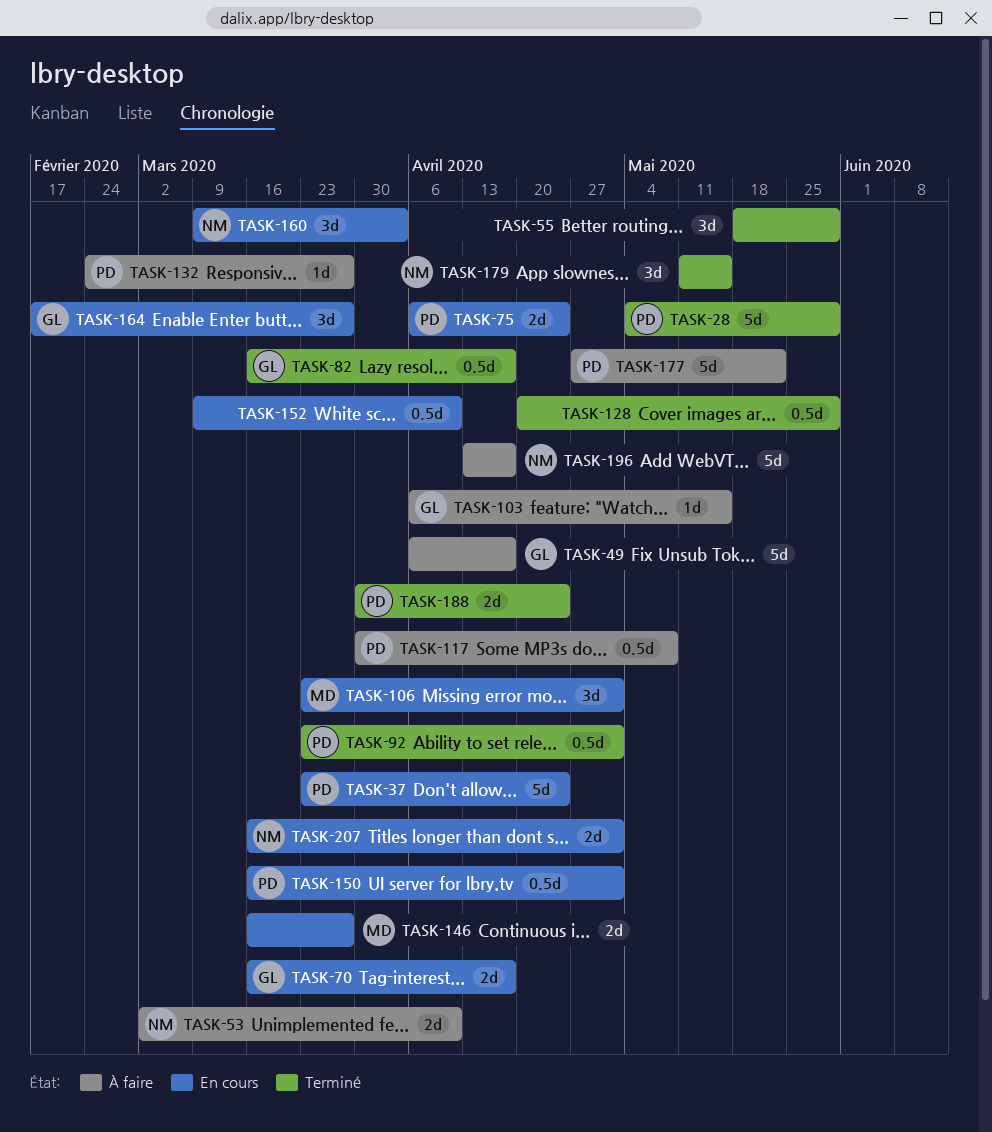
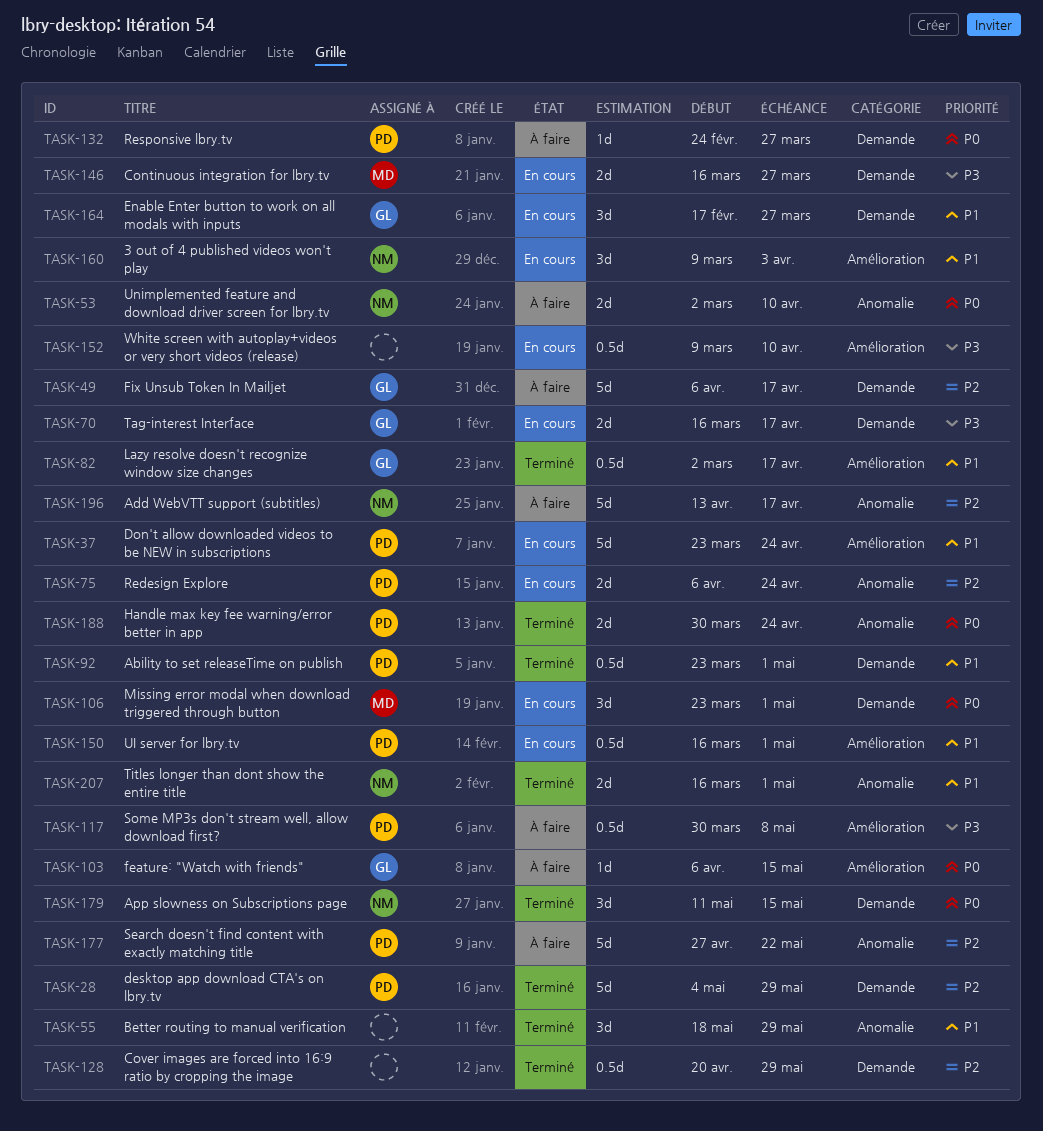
TASK-82, start: Mar 16 -> Mar 2
TASK-207, status: En cours -> Terminé

